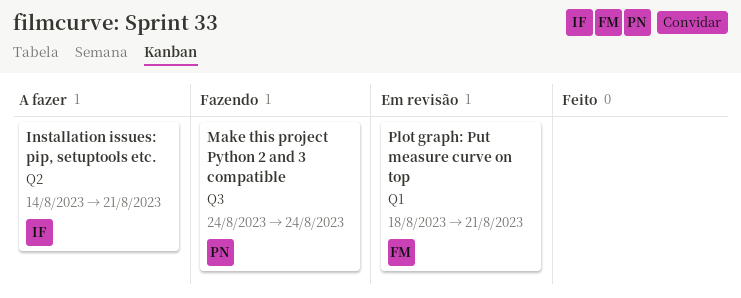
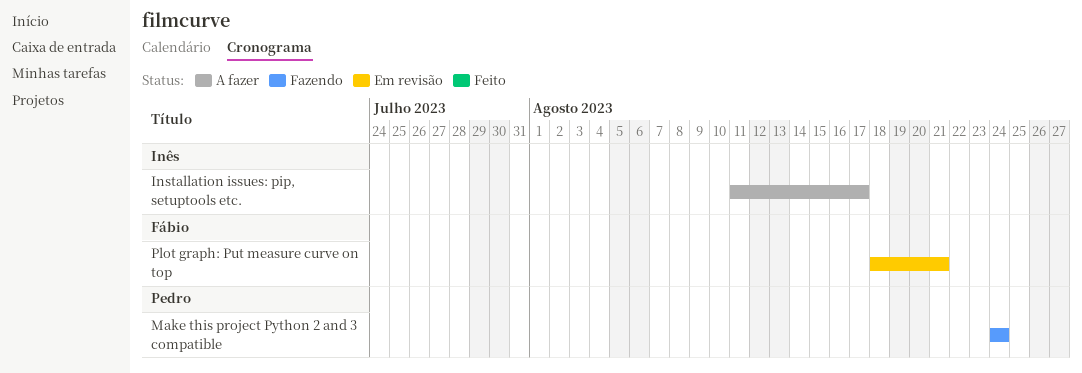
Installation issues: pip, setuptools etc., start: Aug 14 -> Aug 11
Installation issues: pip, setuptools etc., due: Aug 21 -> Aug 17

